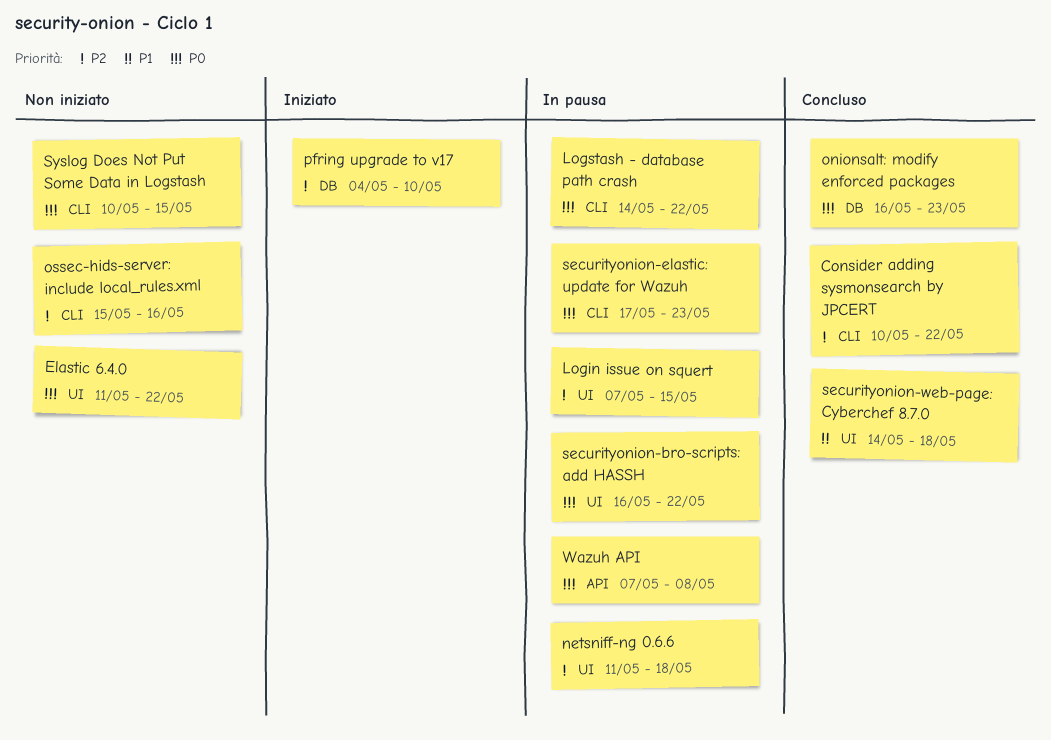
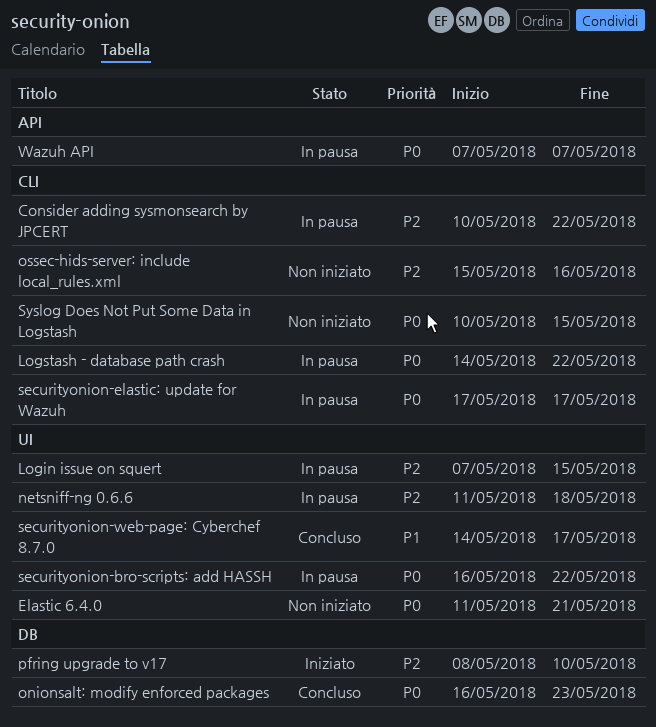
Consider adding sysmonsearch by JPCERT, status: Concluso -> In pausa
Elastic 6.4.0, due: May 22 -> May 21
pfring upgrade to v17, start: May 4 -> May 8
securityonion-elastic: update for Wazuh, due: May 23 -> May 17
securityonion-web-page: Cyberchef 8.7.0, due: May 18 -> May 17
Wazuh API, due: May 8 -> May 7

